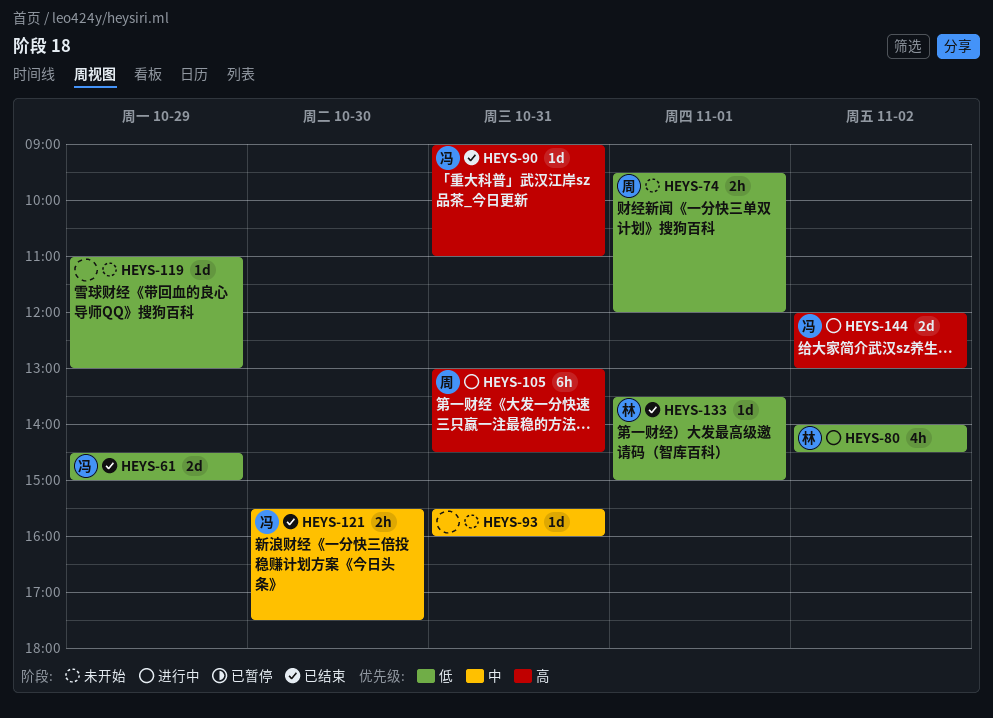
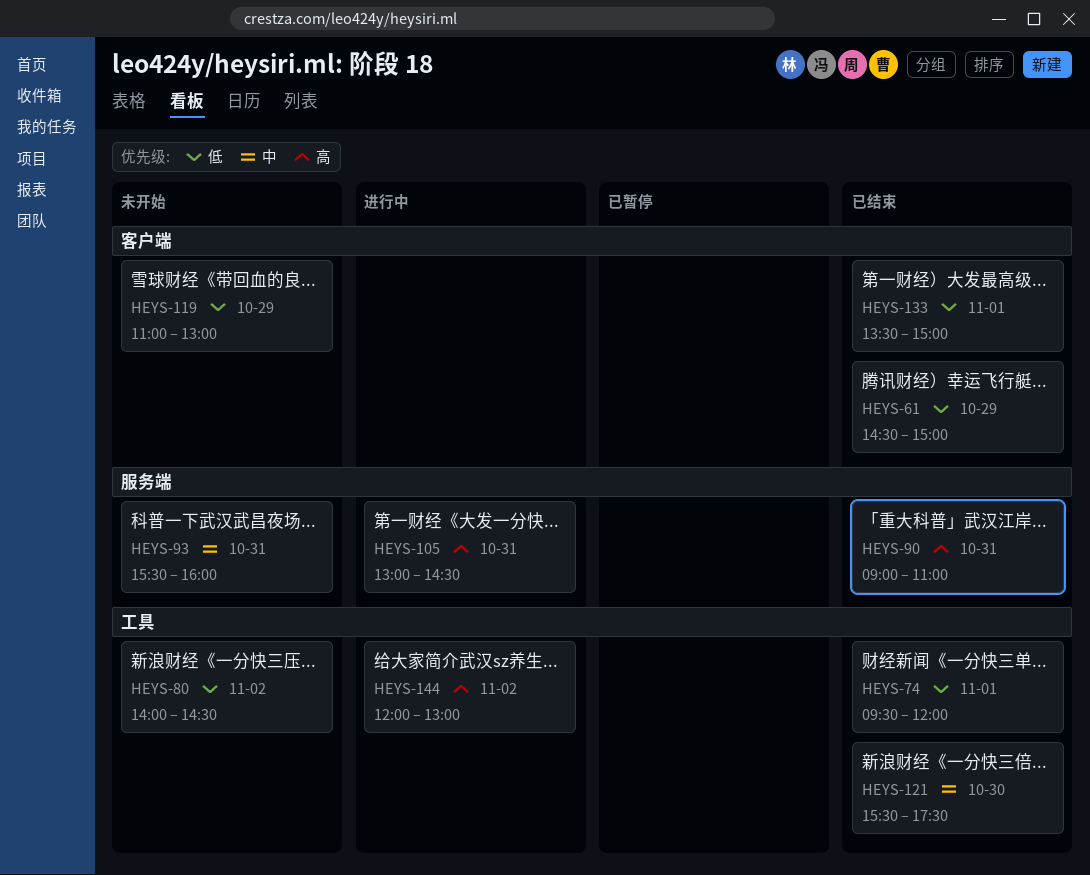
HEYS-74, status: 未开始 -> 已结束
HEYS-80, status: 进行中 -> 未开始

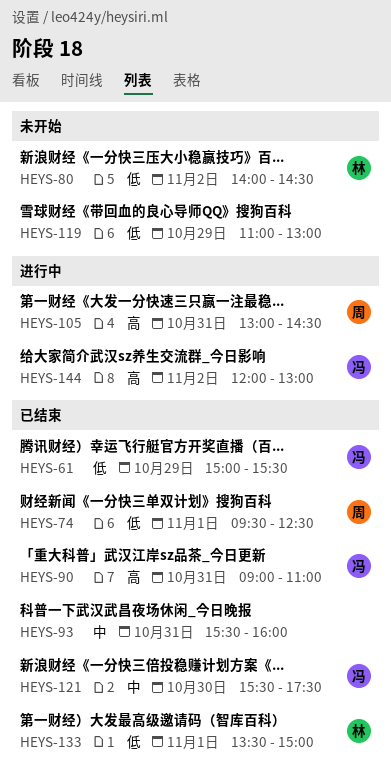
HEYS-61, begins: 14:30 -> 15:00
HEYS-61, ends: 15:00 -> 15:30
HEYS-74, ends: 12:00 -> 12:30
HEYS-93, status: 未开始 -> 已结束

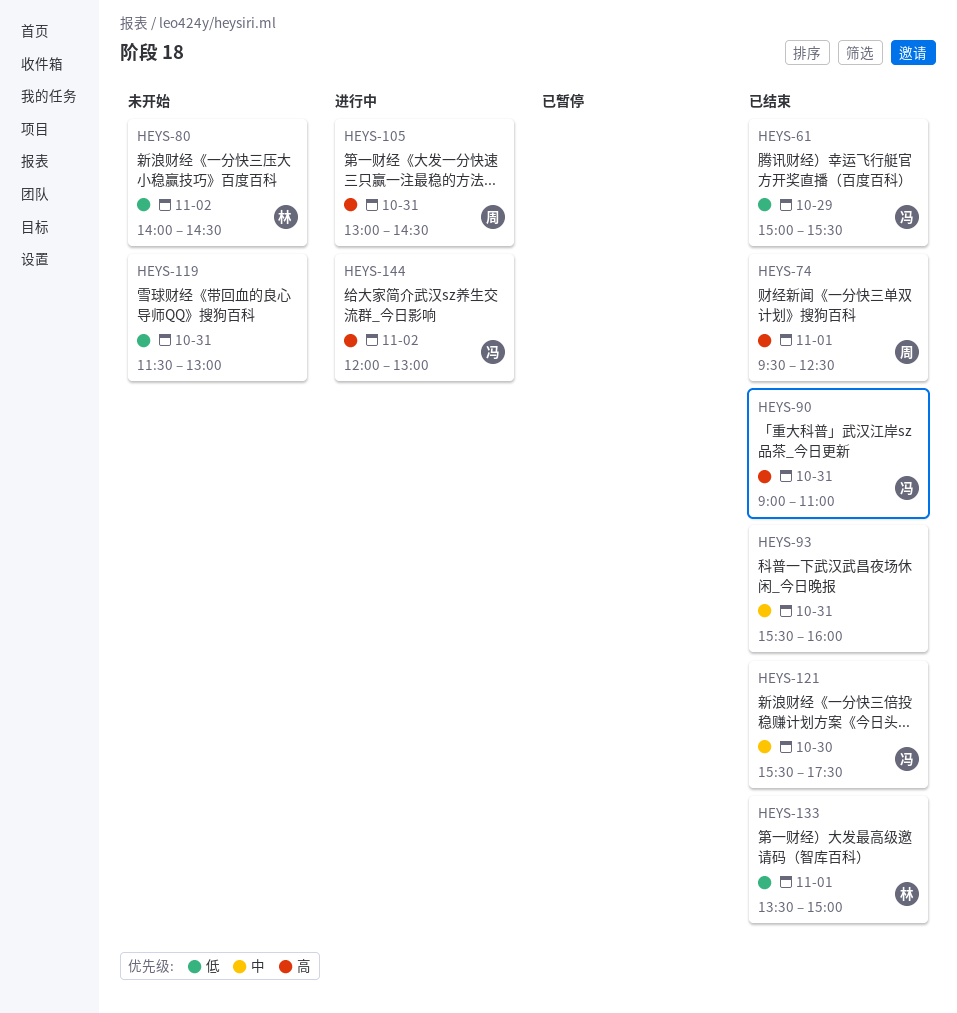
HEYS-74, priority: 低 -> 高
HEYS-119, day: Oct 29 -> Oct 31
HEYS-119, begins: 11:00 -> 11:30

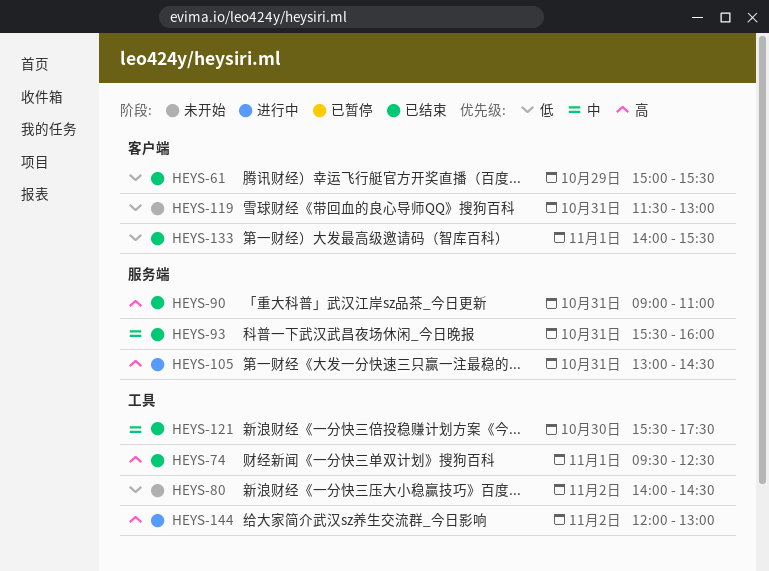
HEYS-133, begins: 13:30 -> 14:00
HEYS-133, ends: 15:00 -> 15:30

